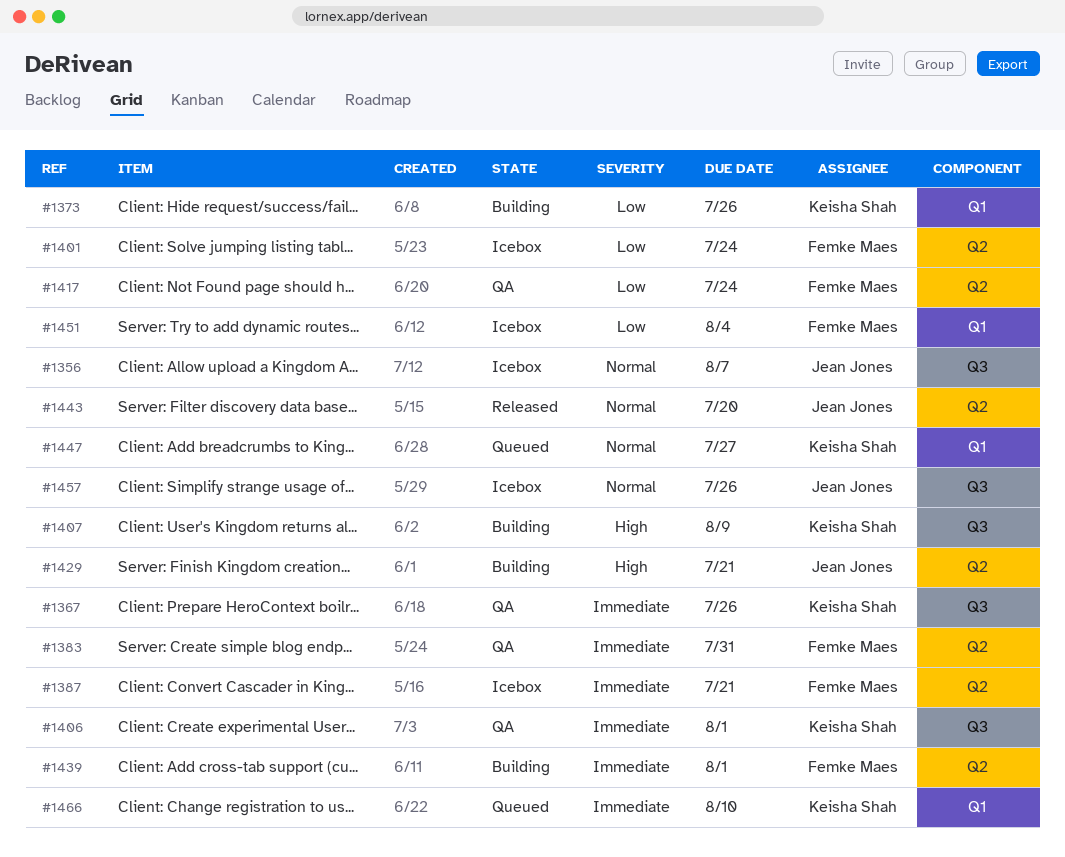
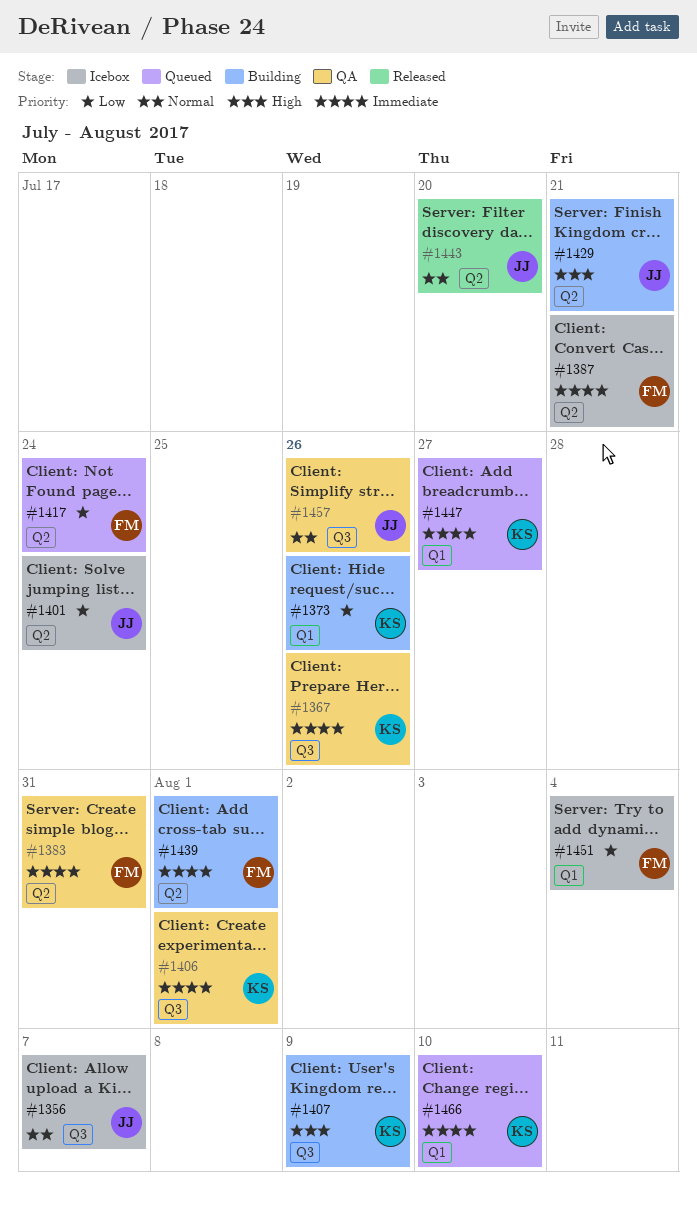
#1401, owner: Femke Maes -> Jean Jones
#1417, status: QA -> Queued
#1447, priority: Normal -> Immediate
#1457, status: Icebox -> QA

